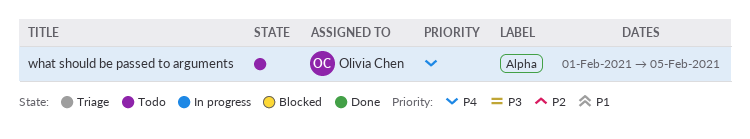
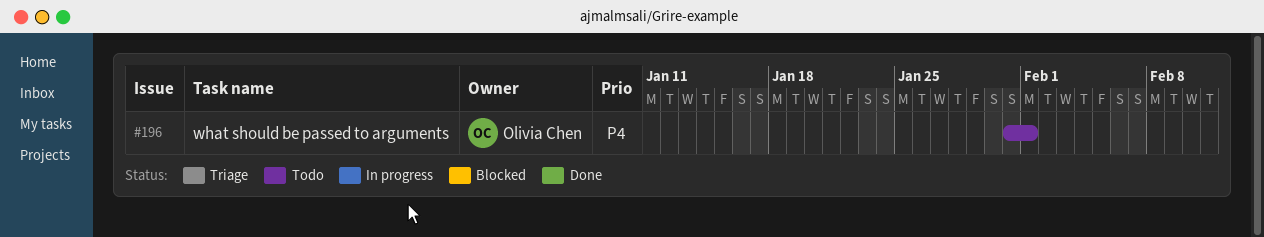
what should be passed to arguments, start: Feb 1 -> Jan 31
what should be passed to arguments, due: Feb 5 -> Feb 1

